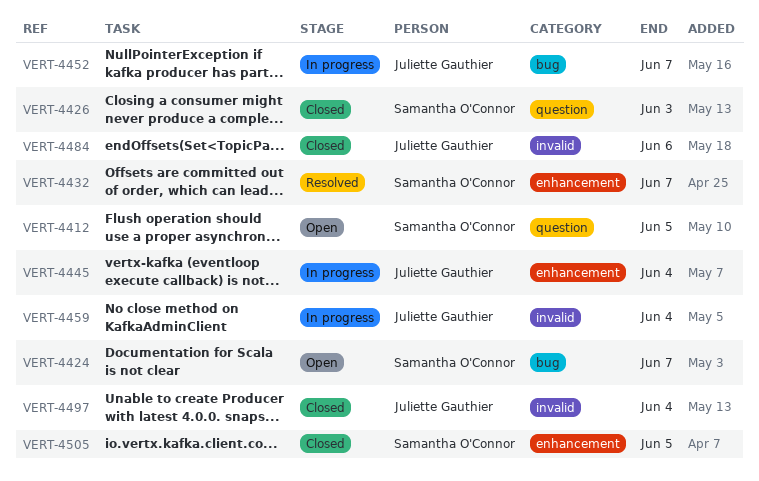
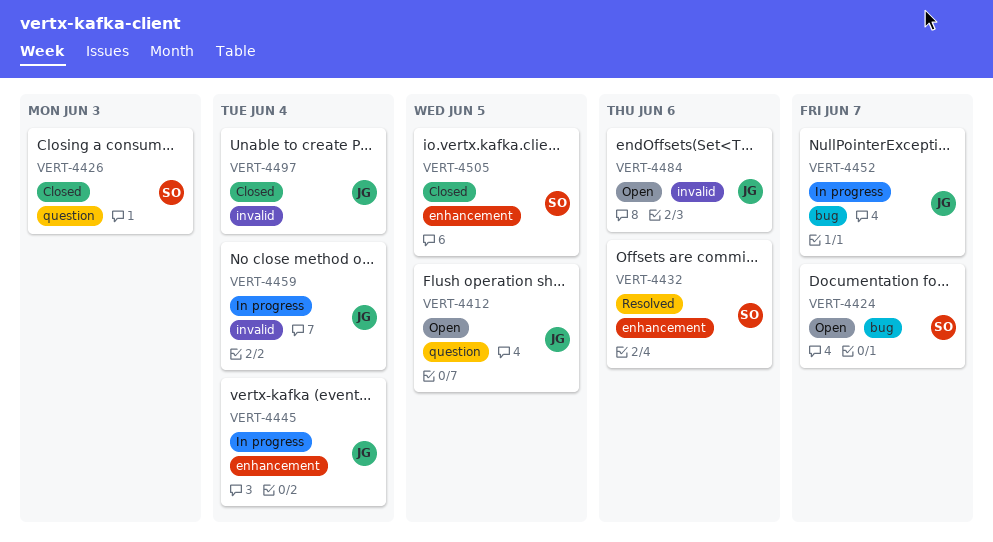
VERT-4412, owner: Samantha O'Connor -> Juliette Gauthier
VERT-4432, due: Jun 7 -> Jun 6
VERT-4484, status: Closed -> Open

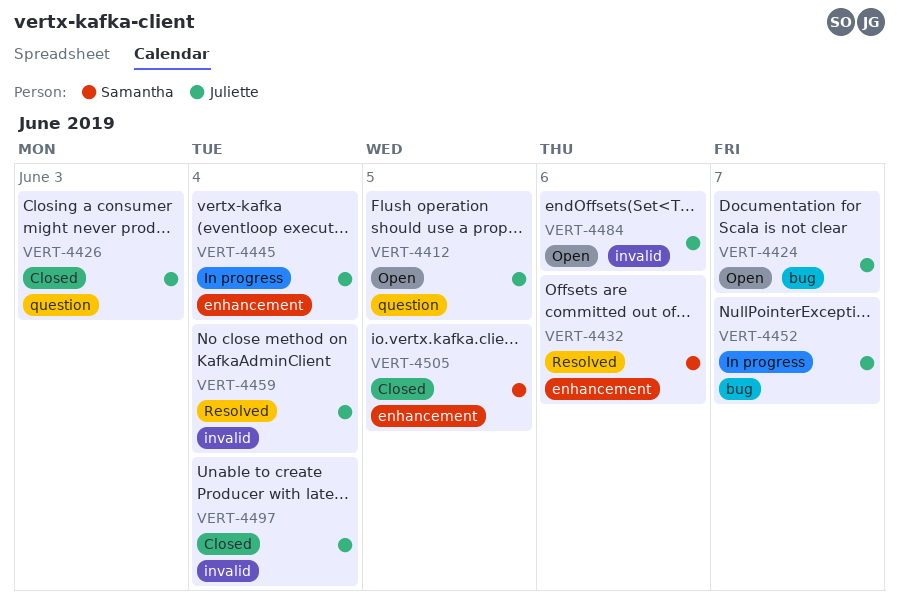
VERT-4424, owner: Samantha -> Juliette
VERT-4426, owner: Samantha -> Juliette
VERT-4459, status: In progress -> Resolved

